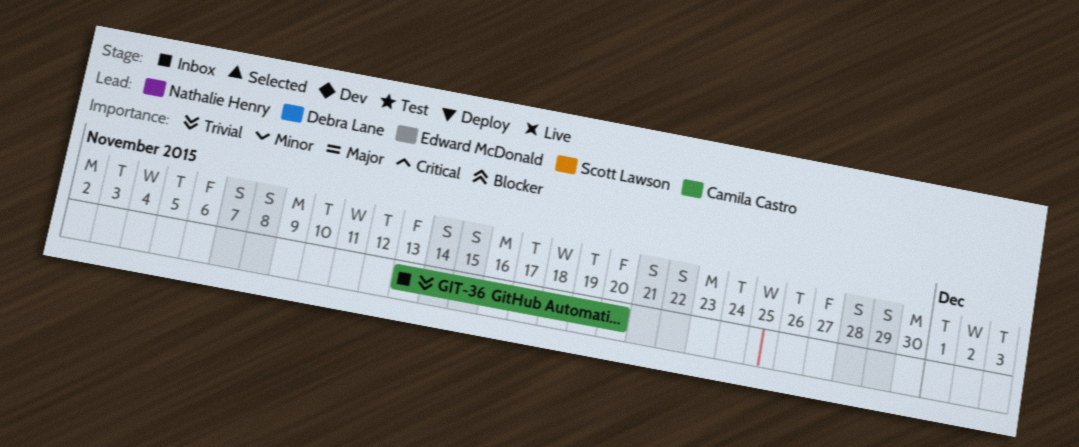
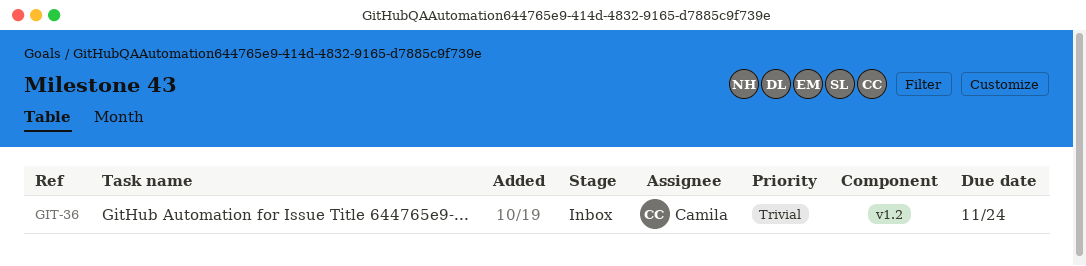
GIT-36, due: Nov 20 -> Nov 24

